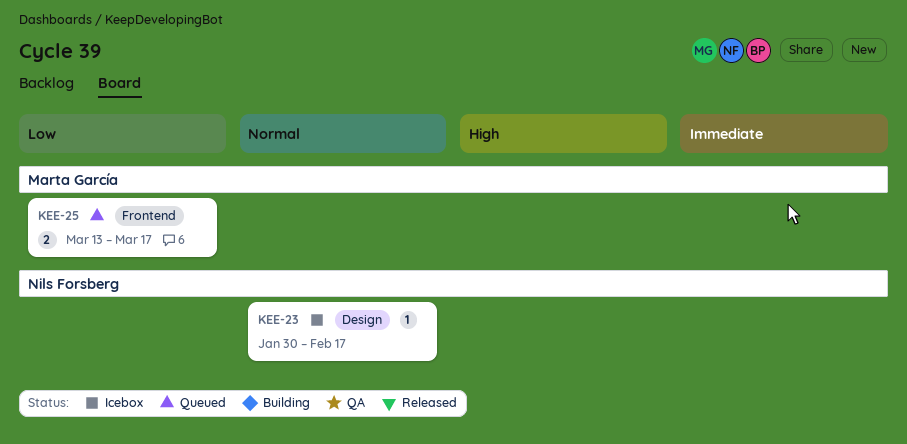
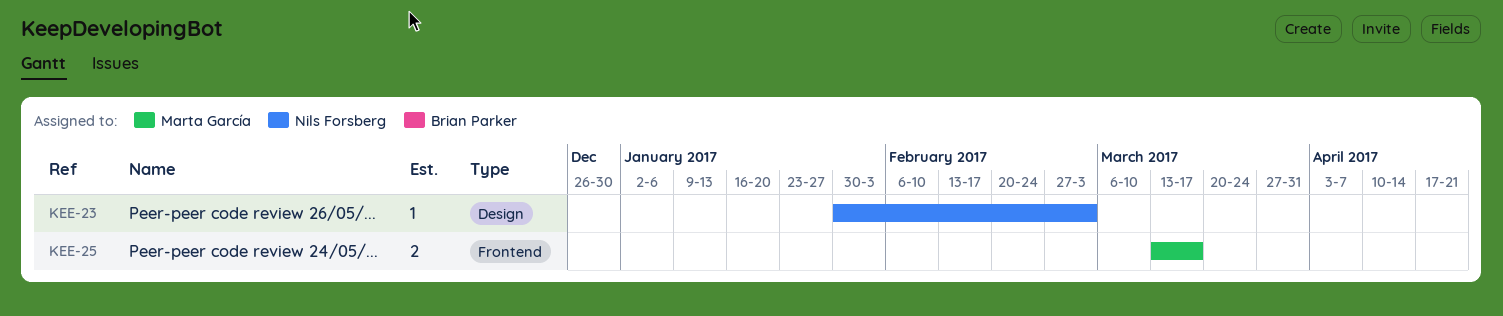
KEE-23, due: Feb 17 -> Mar 3

